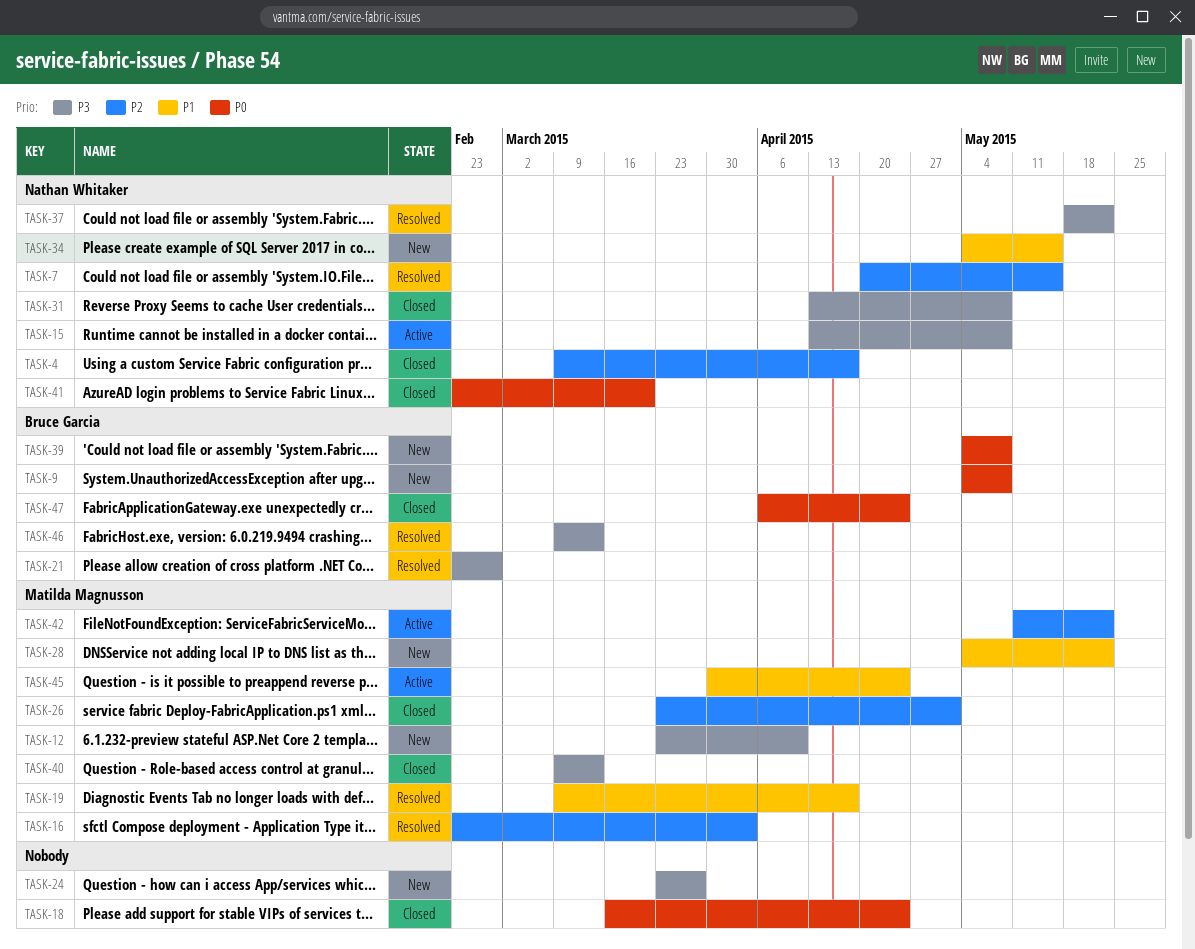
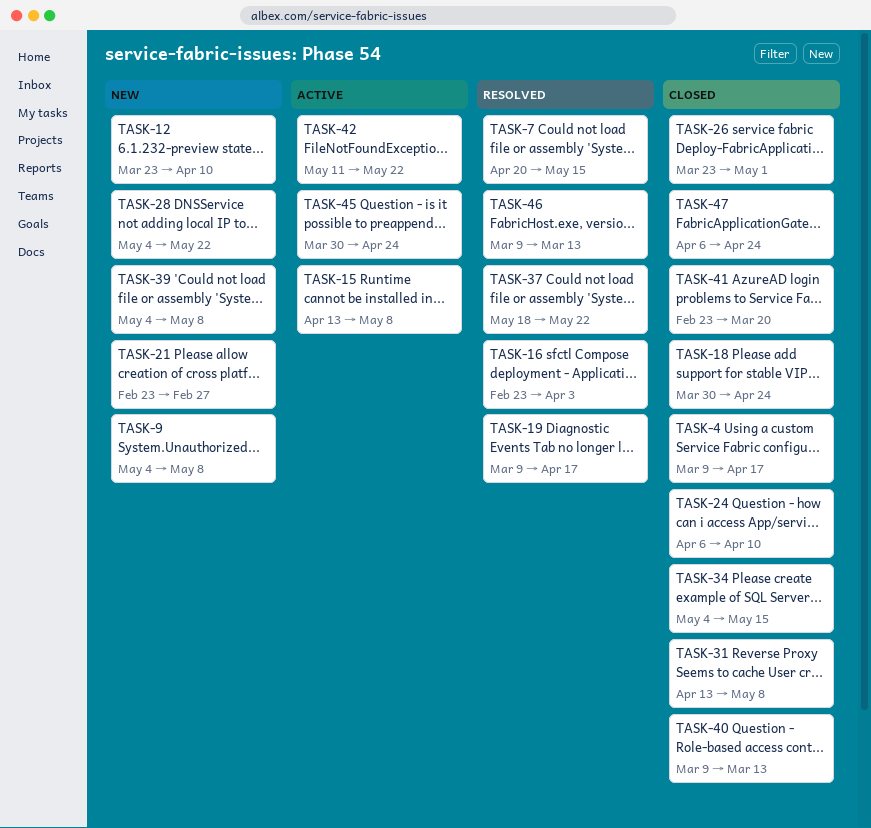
TASK-18, start: Mar 16 -> Mar 30
TASK-21, status: Resolved -> New
TASK-24, status: New -> Closed
TASK-24, start: Mar 23 -> Apr 6
TASK-24, due: Mar 27 -> Apr 10
TASK-34, status: New -> Closed

